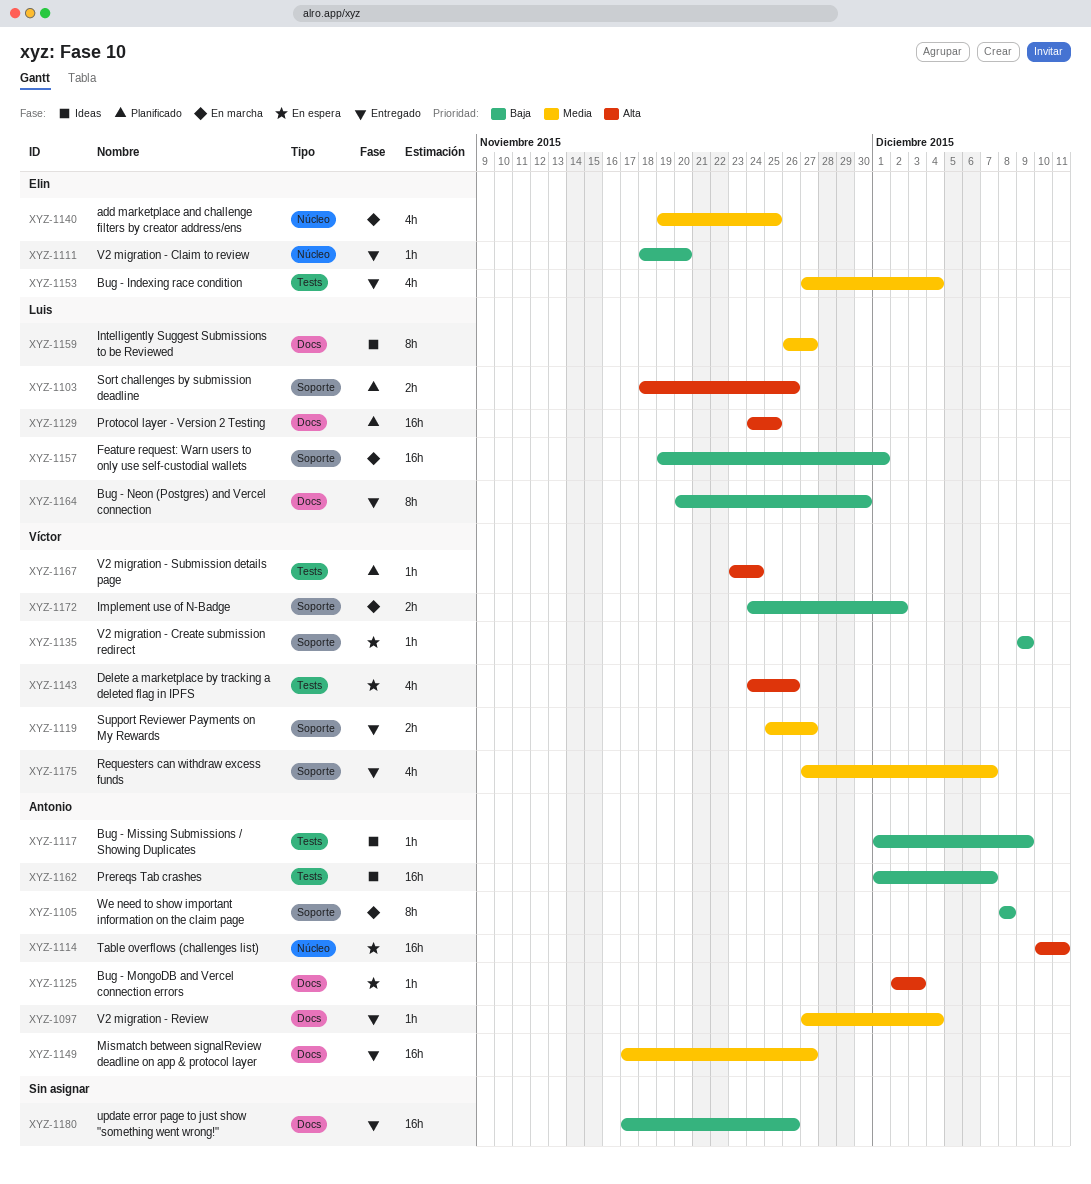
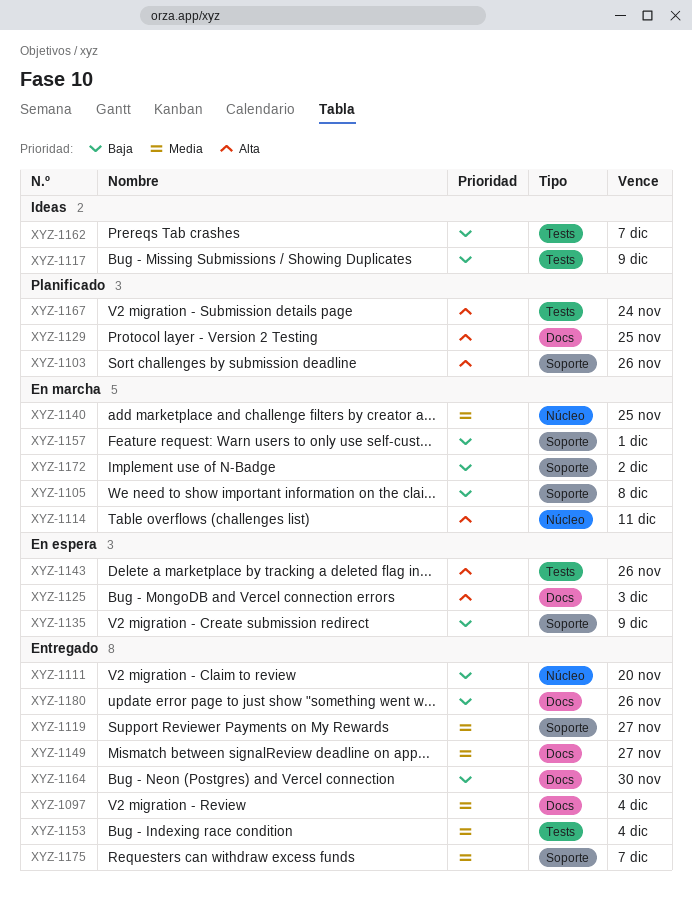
XYZ-1114, status: En espera -> En marcha
XYZ-1159: present -> none

